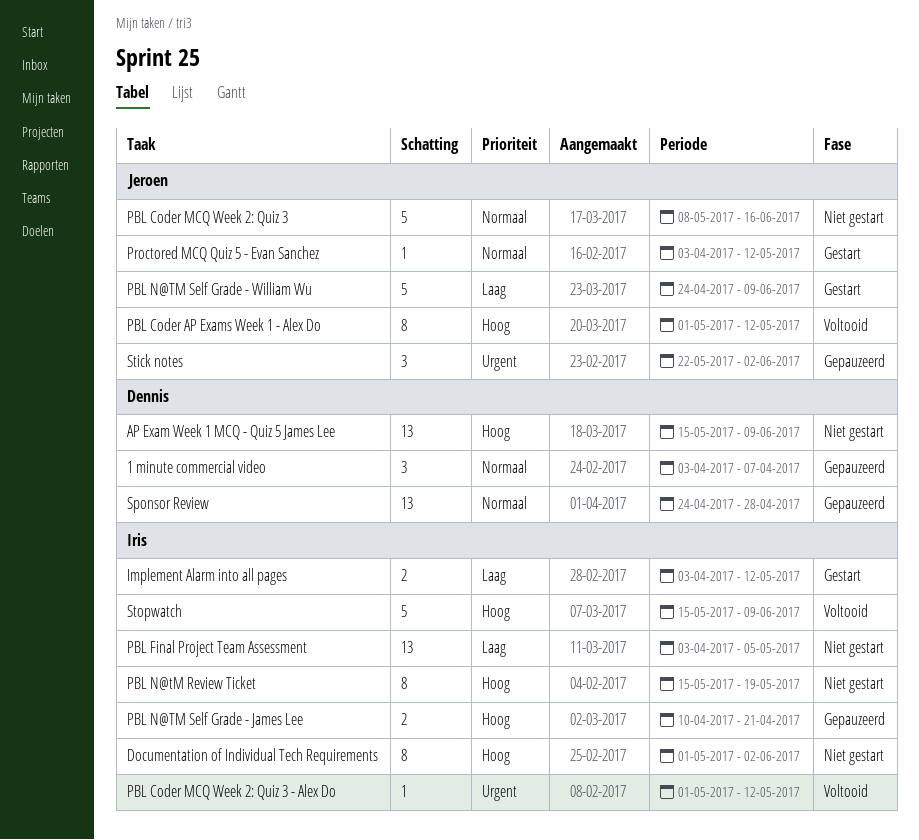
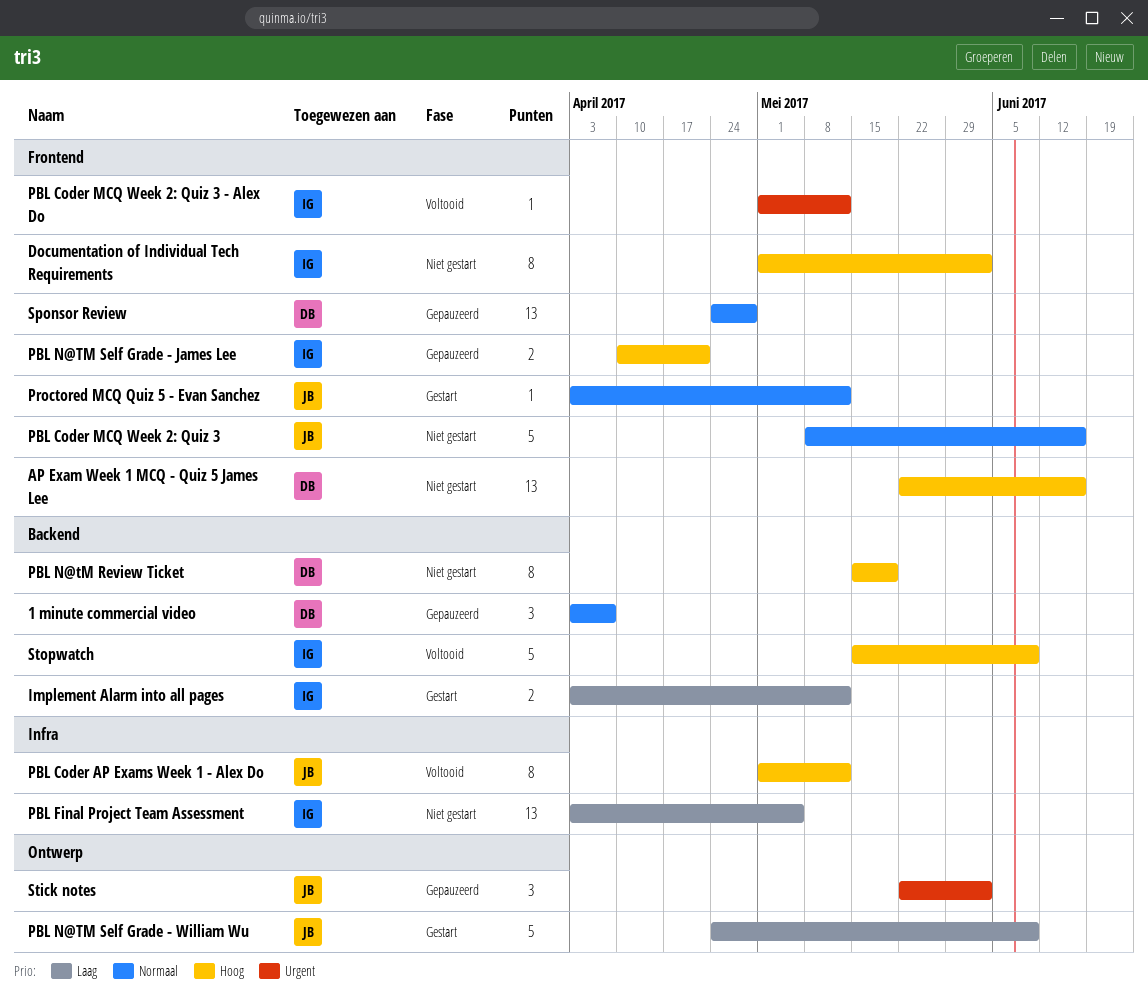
AP Exam Week 1 MCQ - Quiz 5 James Lee, start: May 15 -> May 22
AP Exam Week 1 MCQ - Quiz 5 James Lee, due: Jun 9 -> Jun 16
PBL N@tM Review Ticket, owner: Iris -> Dennis

